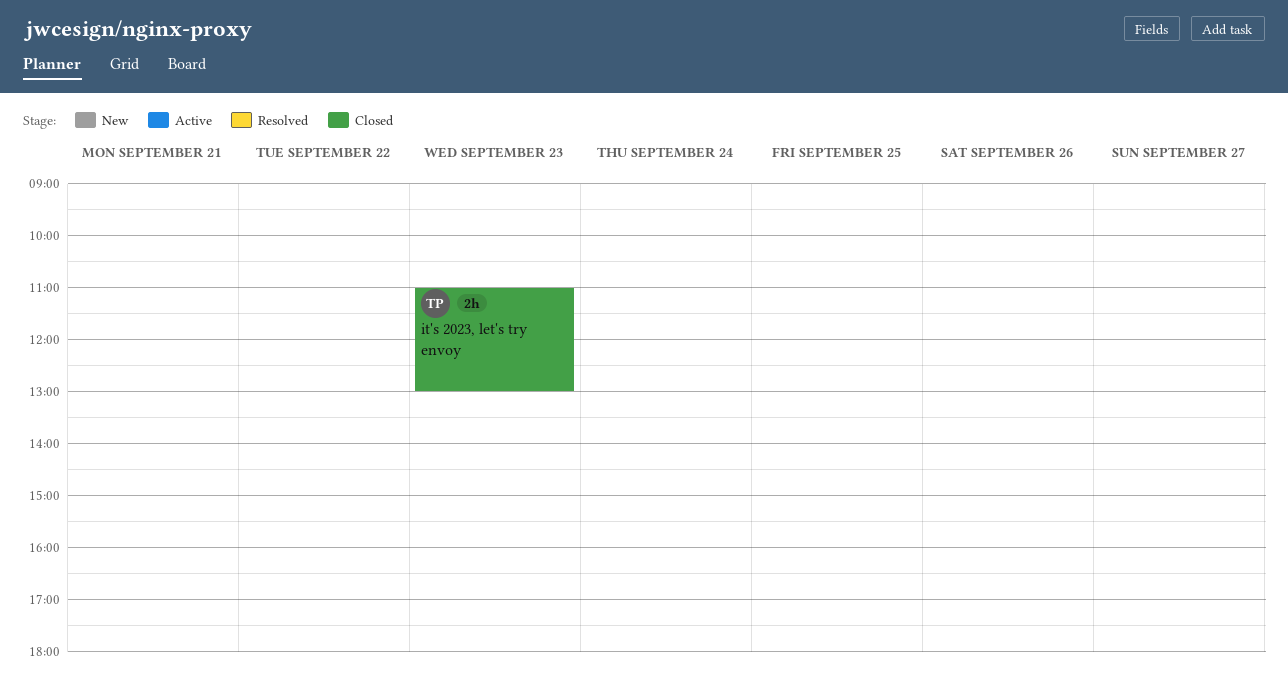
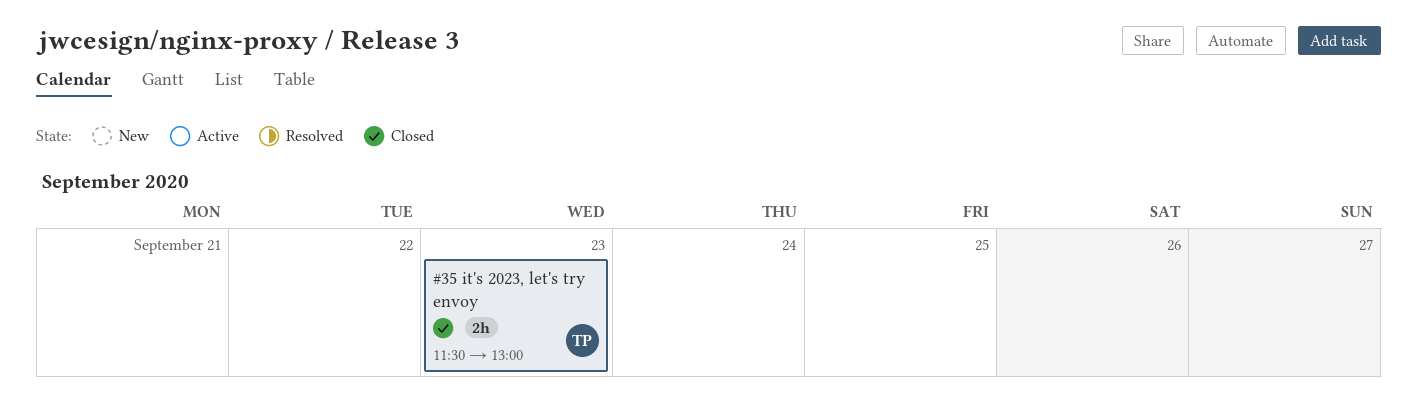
it's 2023, let's try envoy, begins: 11:00 -> 11:30

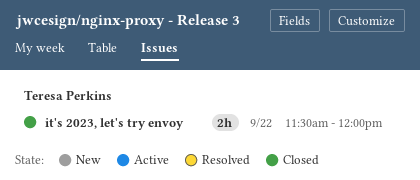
it's 2023, let's try envoy, day: Sep 23 -> Sep 22
it's 2023, let's try envoy, ends: 13:00 -> 12:00

